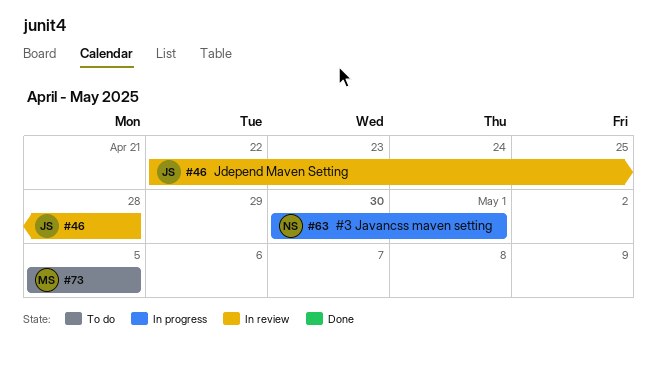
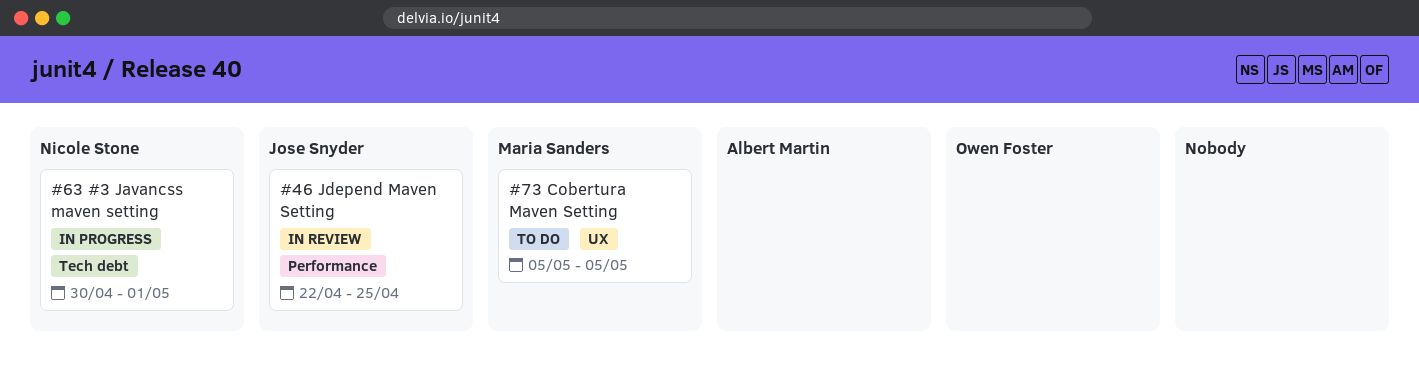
#46, due: Apr 28 -> Apr 25

